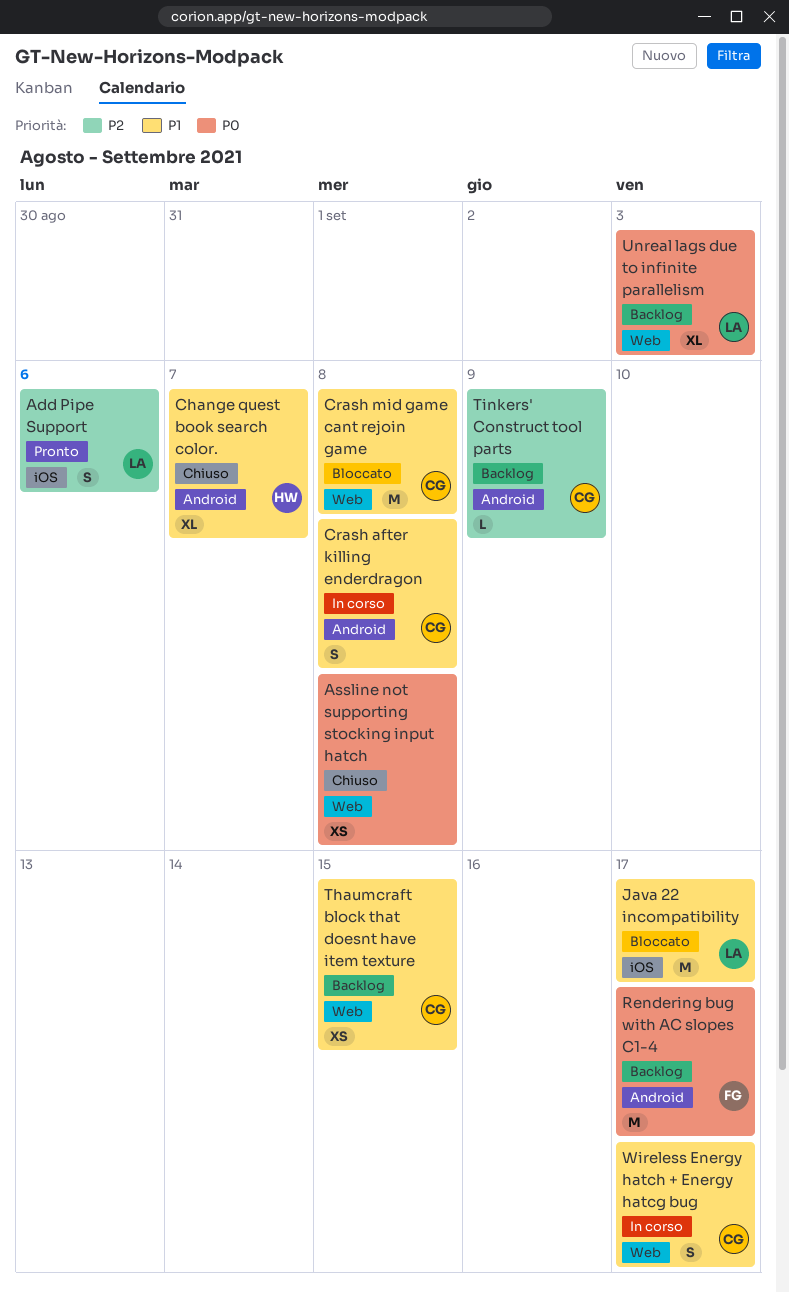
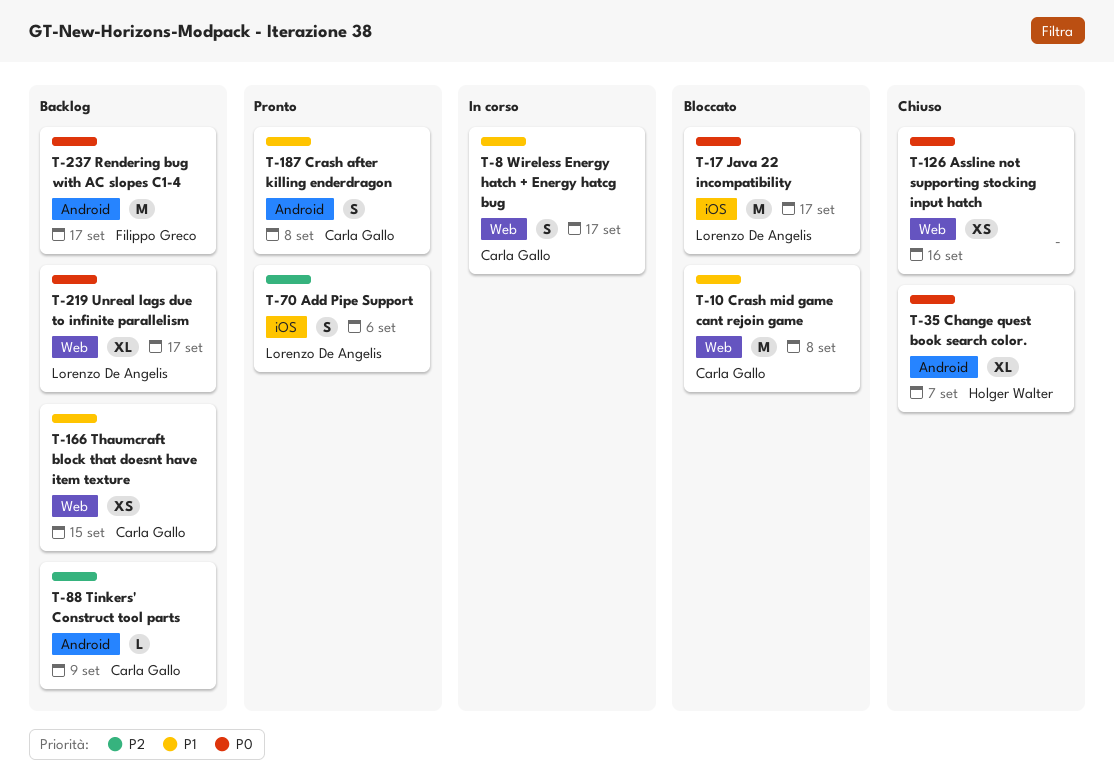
Assline not supporting stocking input hatch, due: Sep 8 -> Sep 16
Change quest book search color., priority: P1 -> P0
Crash after killing enderdragon, status: In corso -> Pronto
Java 22 incompatibility, priority: P1 -> P0
Unreal lags due to infinite parallelism, due: Sep 3 -> Sep 17

